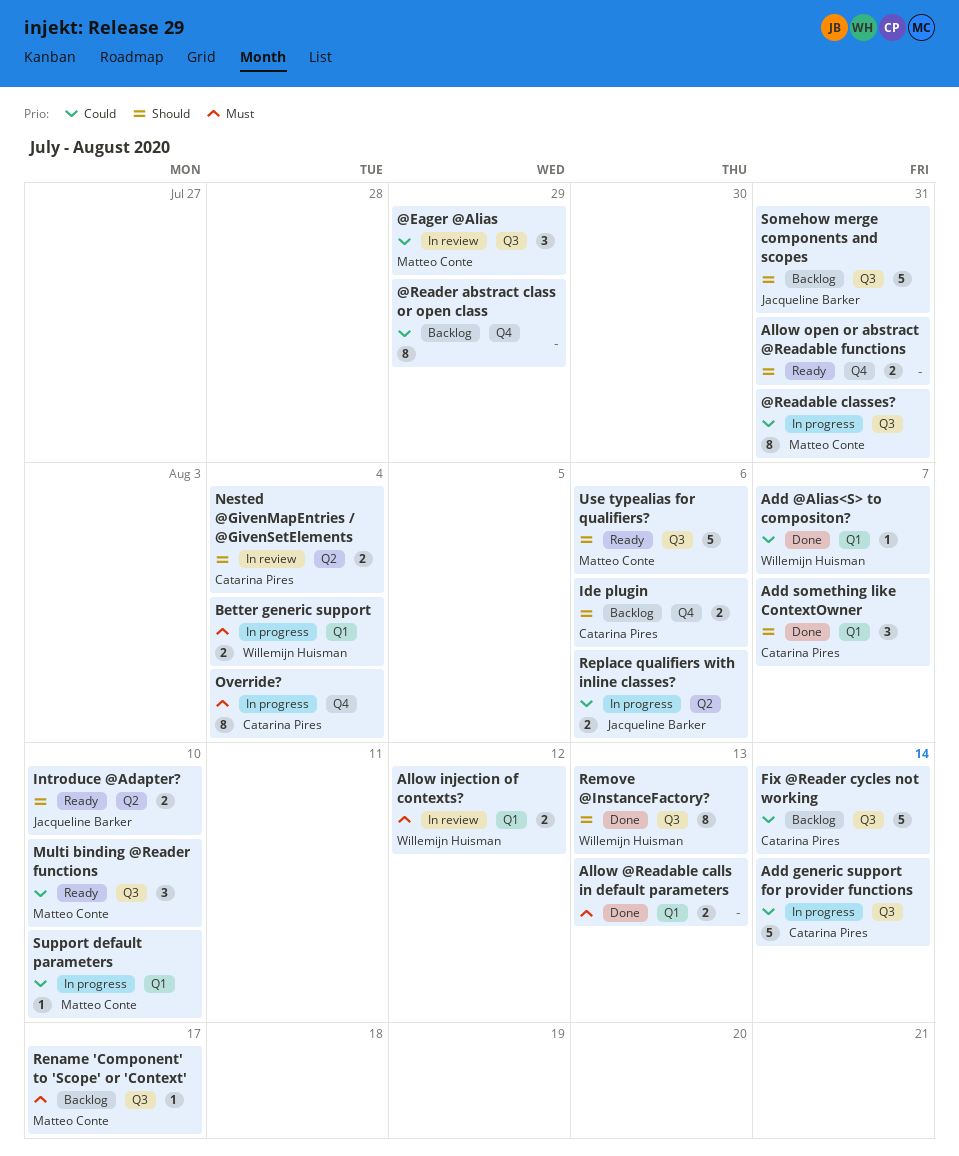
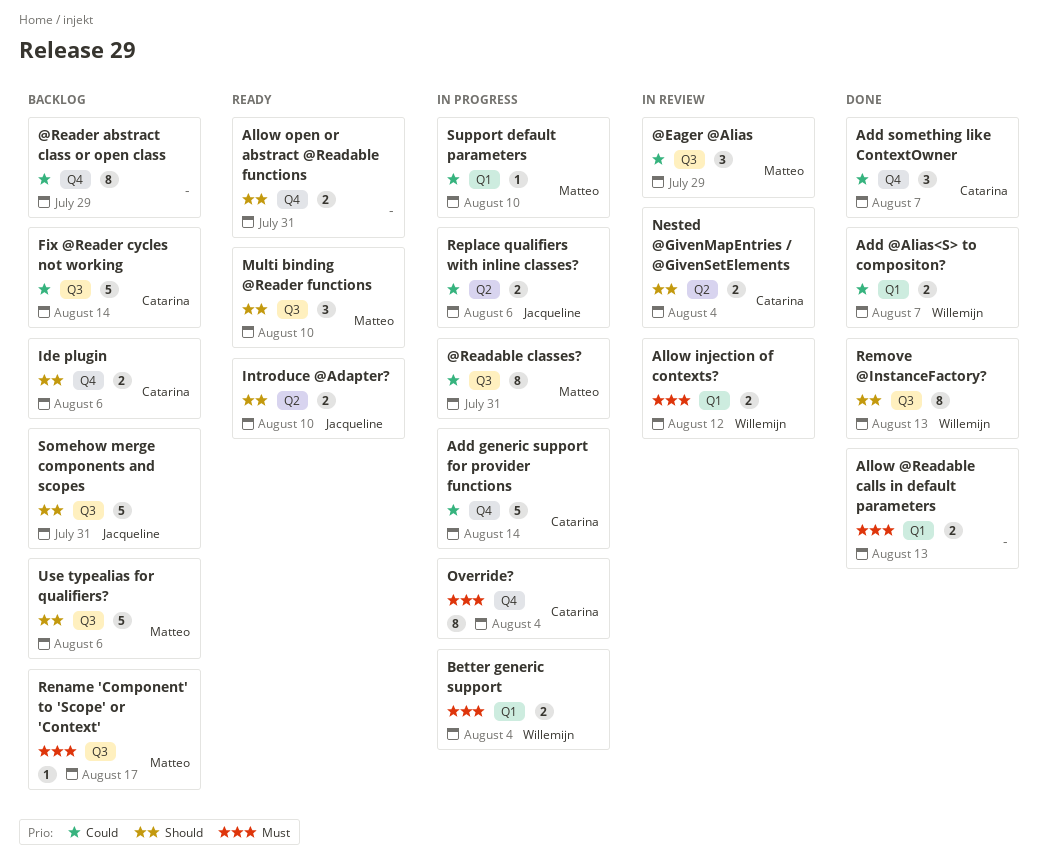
Add @Alias<S> to compositon?, estimate: 1 -> 2
Add generic support for provider functions, label: Q3 -> Q4
Add something like ContextOwner, priority: Should -> Could
Add something like ContextOwner, label: Q1 -> Q4
Multi binding @Reader functions, priority: Could -> Should
Use typealias for qualifiers?, status: Ready -> Backlog

